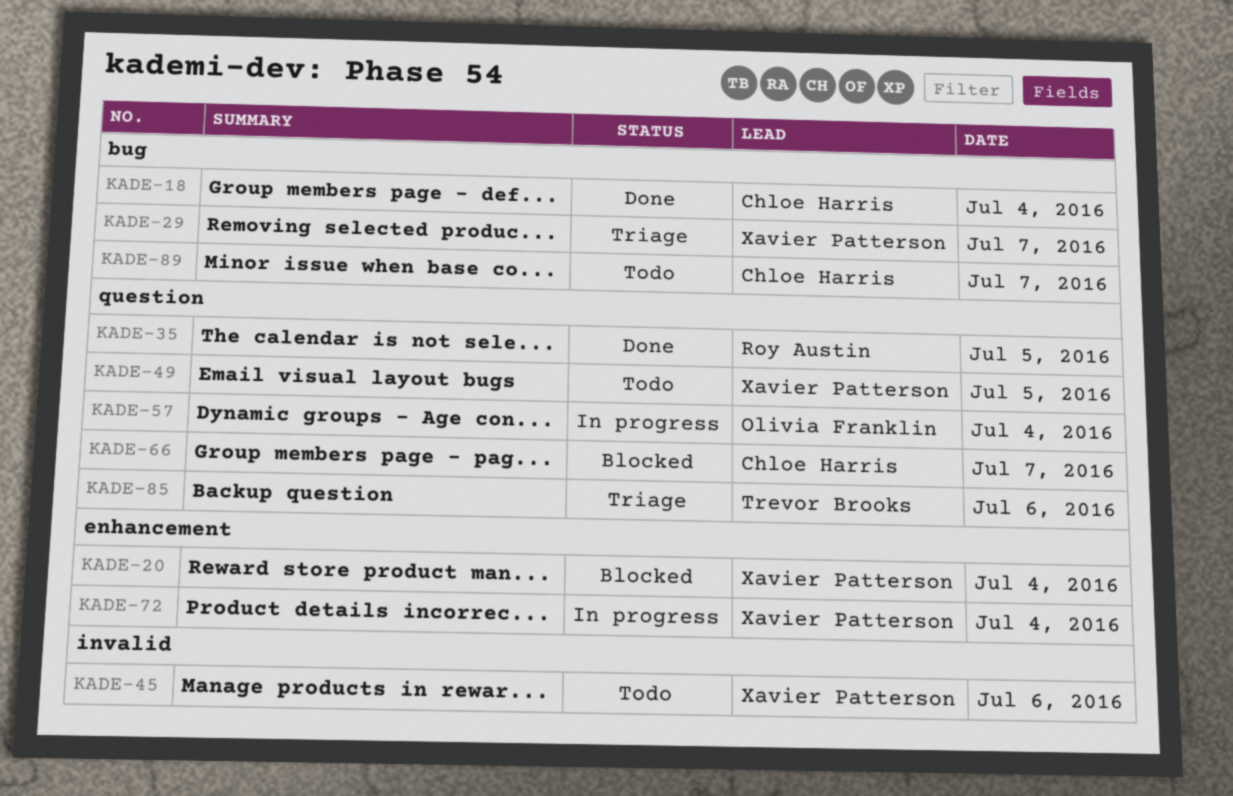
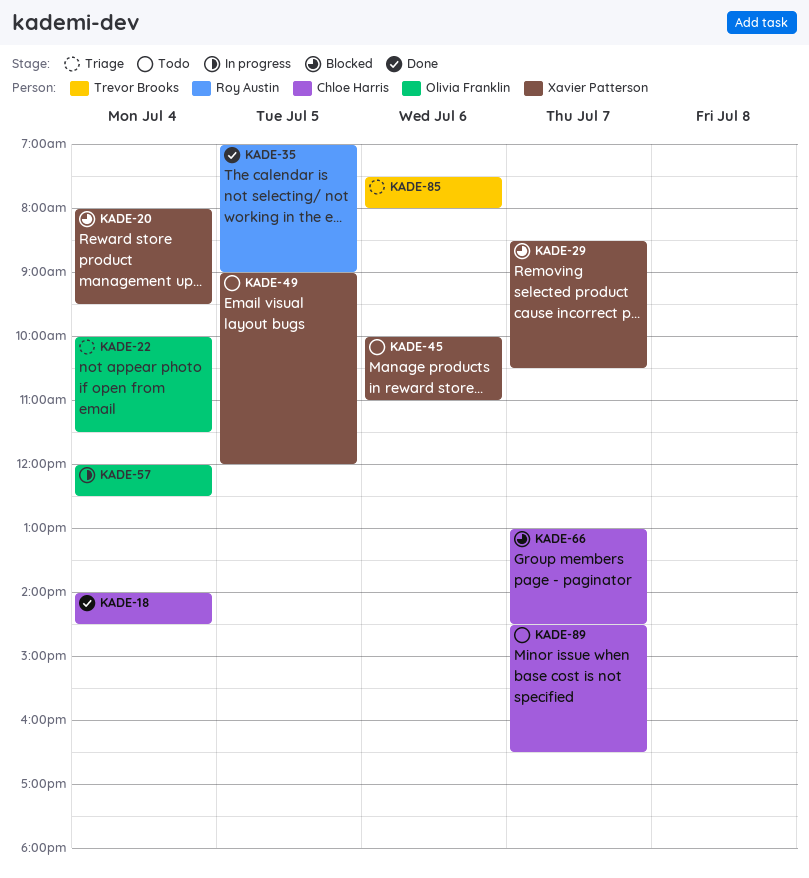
KADE-22: none -> present
KADE-29, status: Triage -> Blocked
KADE-72: present -> none

